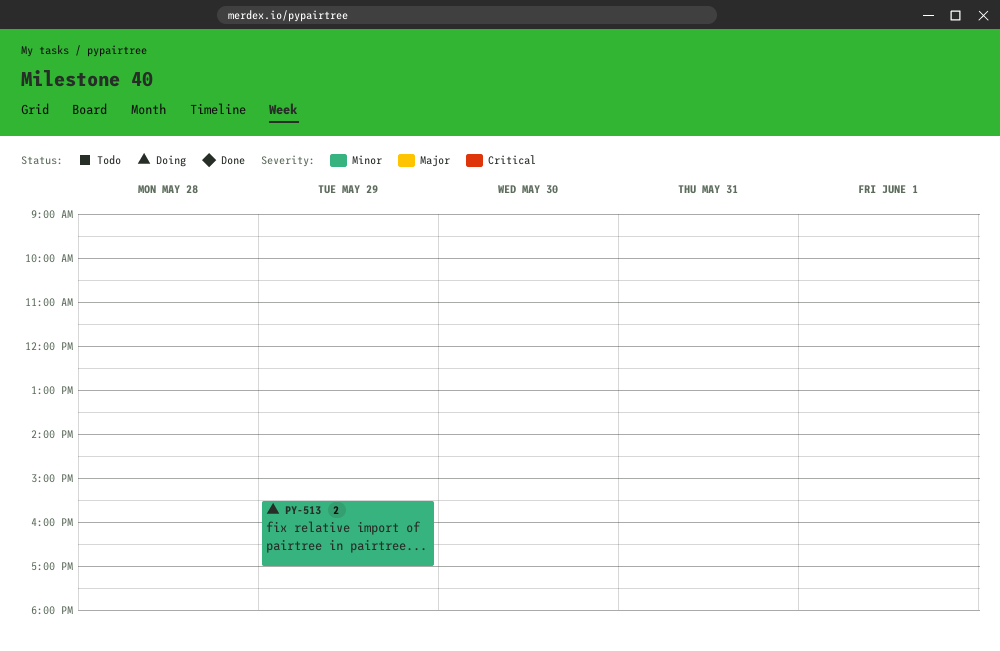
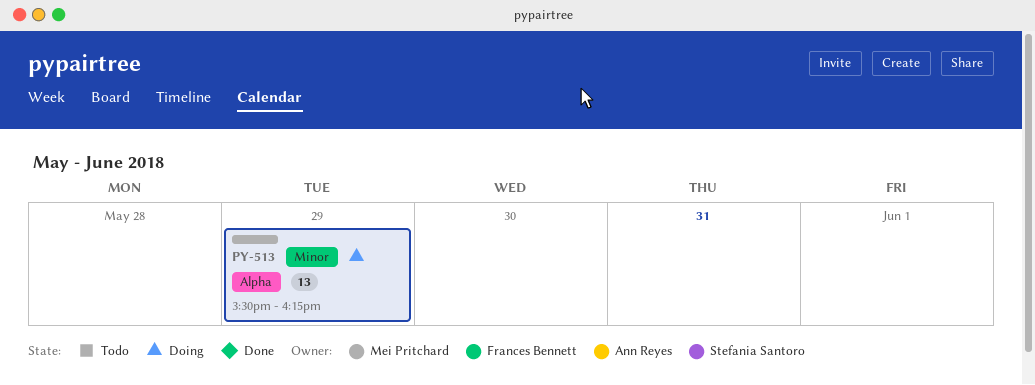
PY-513, estimate: 2 -> 13
PY-513, ends: 17:00 -> 16:15

